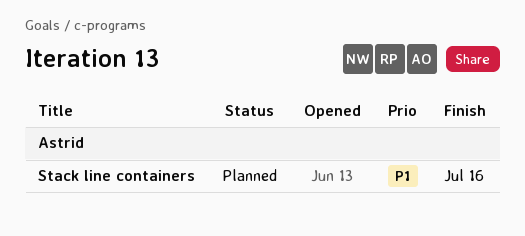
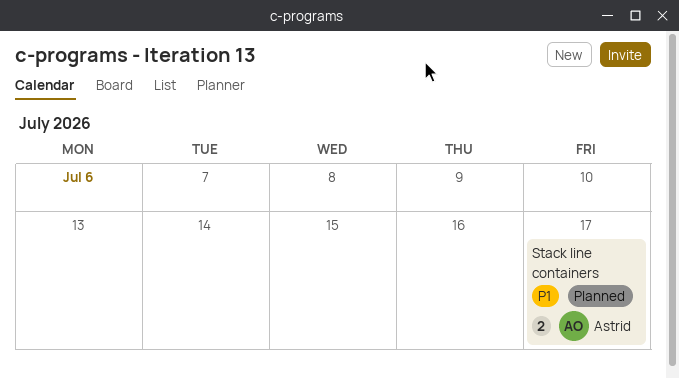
Stack line containers, due: Jul 16 -> Jul 17

